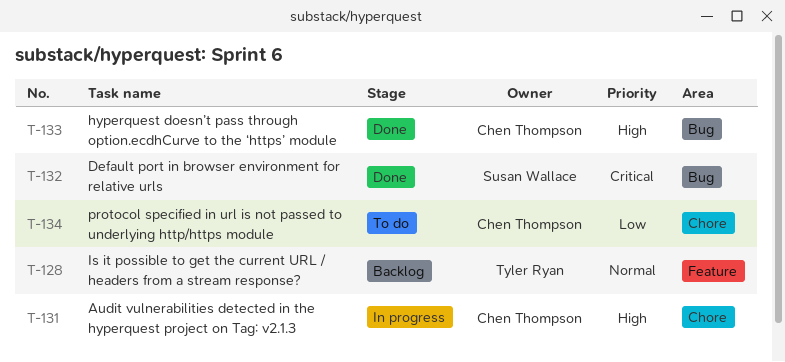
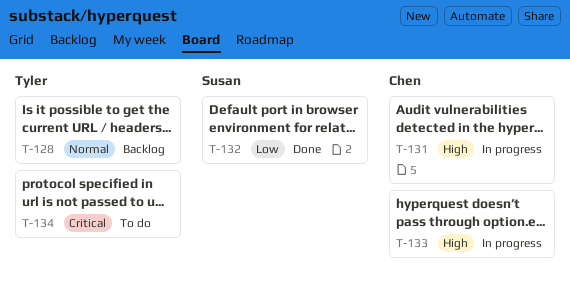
T-132, priority: Critical -> Low
T-133, status: Done -> In progress
T-134, owner: Chen Thompson -> Tyler Ryan
T-134, priority: Low -> Critical

